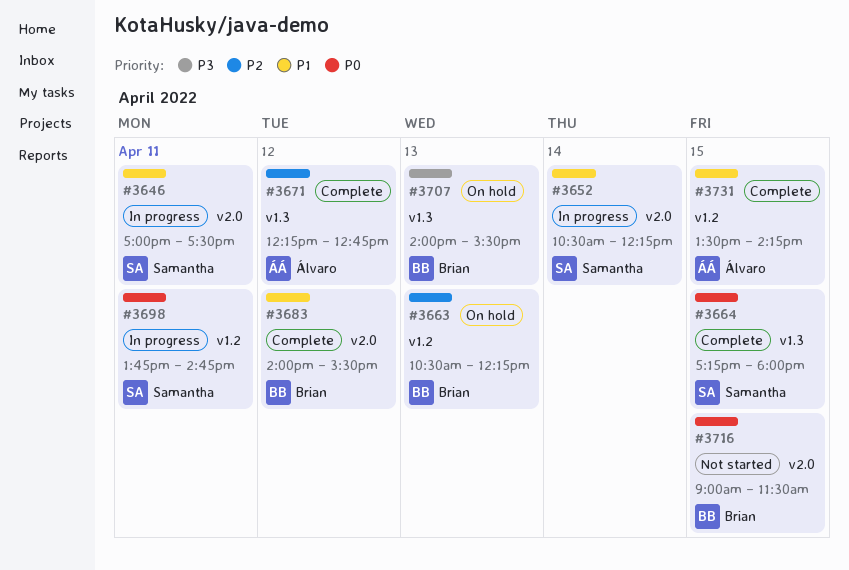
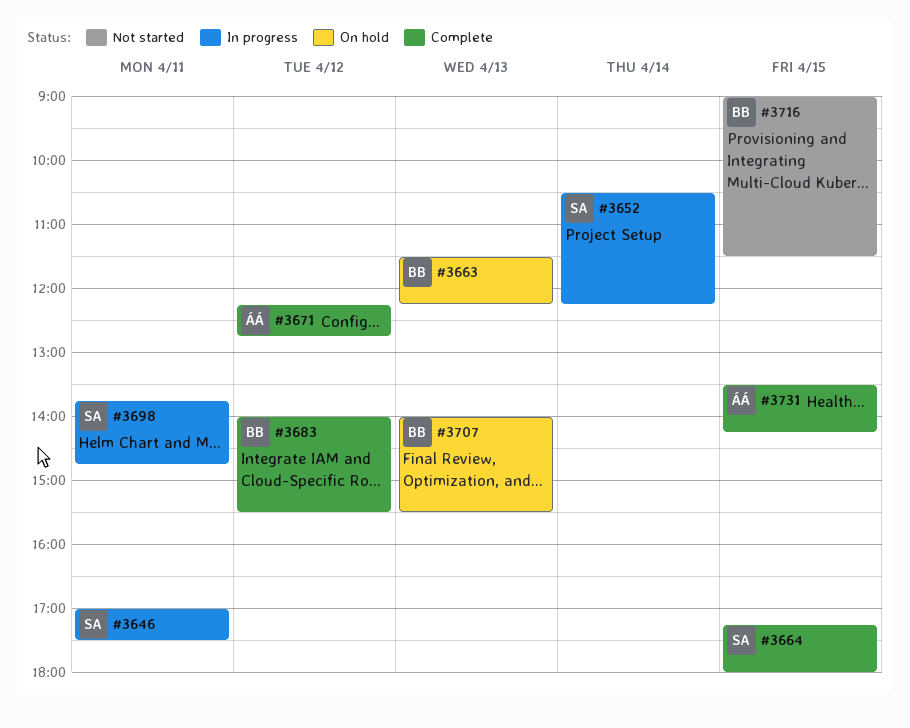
#3663, begins: 10:30 -> 11:30

